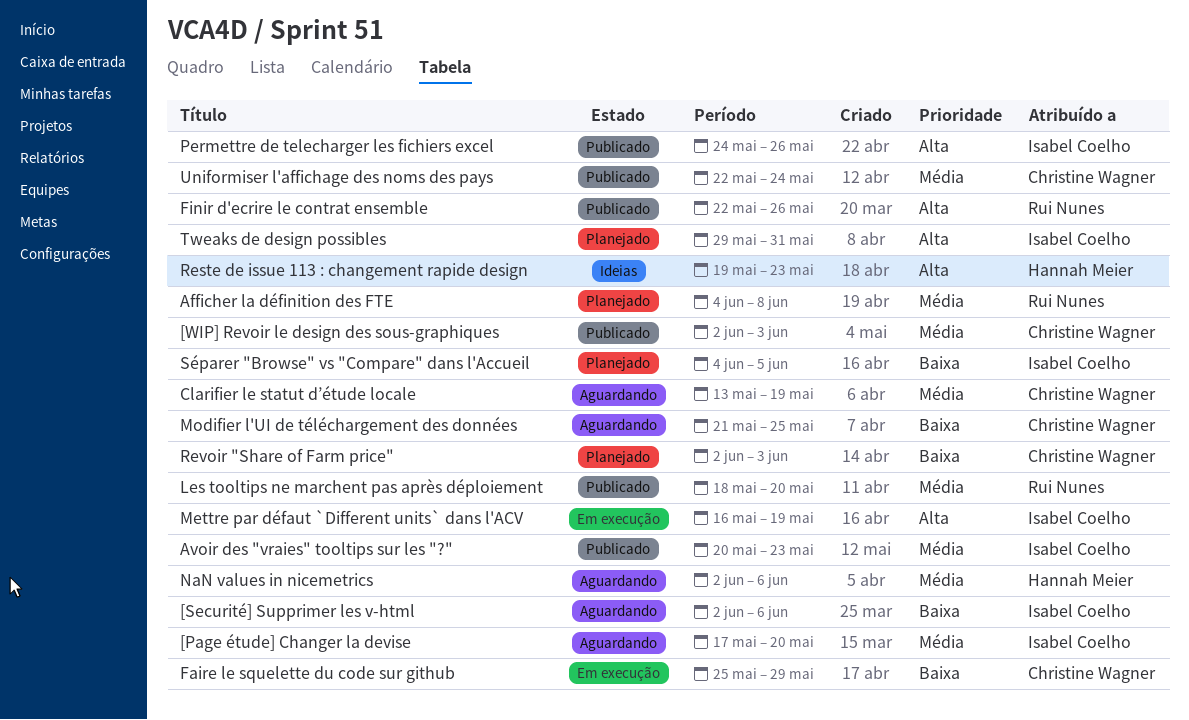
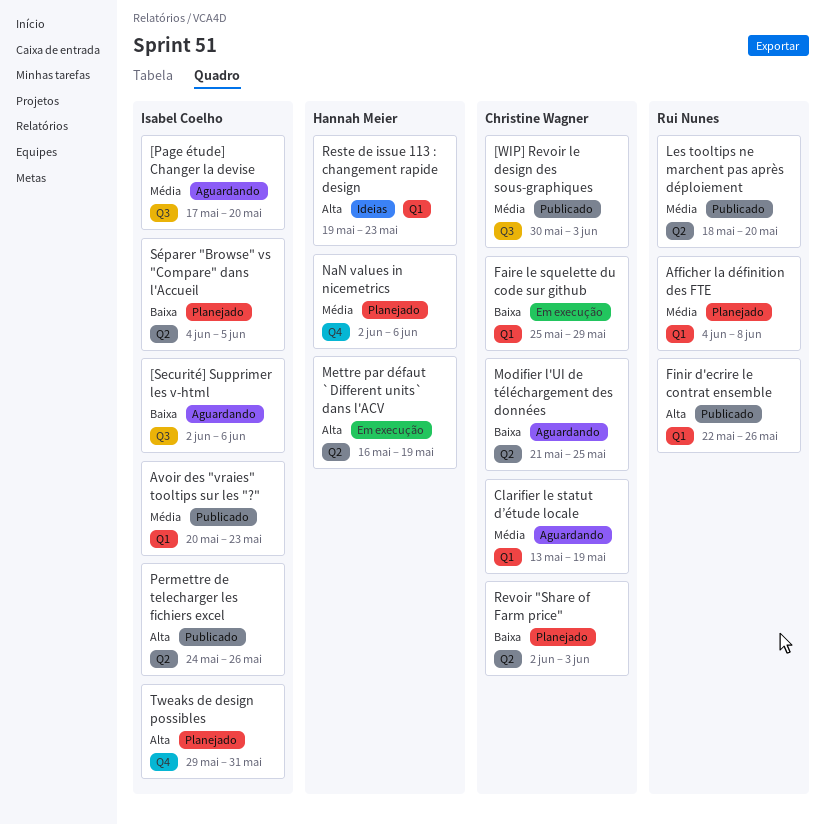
[WIP] Revoir le design des sous-graphiques, start: Jun 2 -> May 30
Mettre par défaut `Different units` dans l'ACV, owner: Isabel Coelho -> Hannah Meier
NaN values in nicemetrics, status: Aguardando -> Planejado
Uniformiser l'affichage des noms des pays: present -> none

